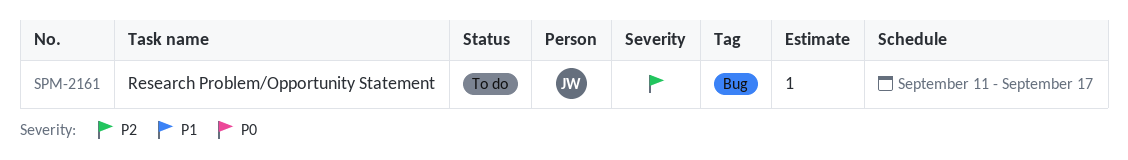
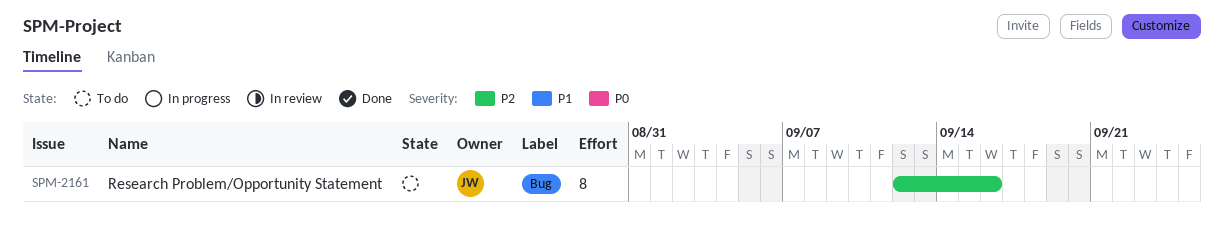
SPM-2161, estimate: 1 -> 8
SPM-2161, start: Sep 11 -> Sep 12
SPM-2161, due: Sep 17 -> Sep 16

